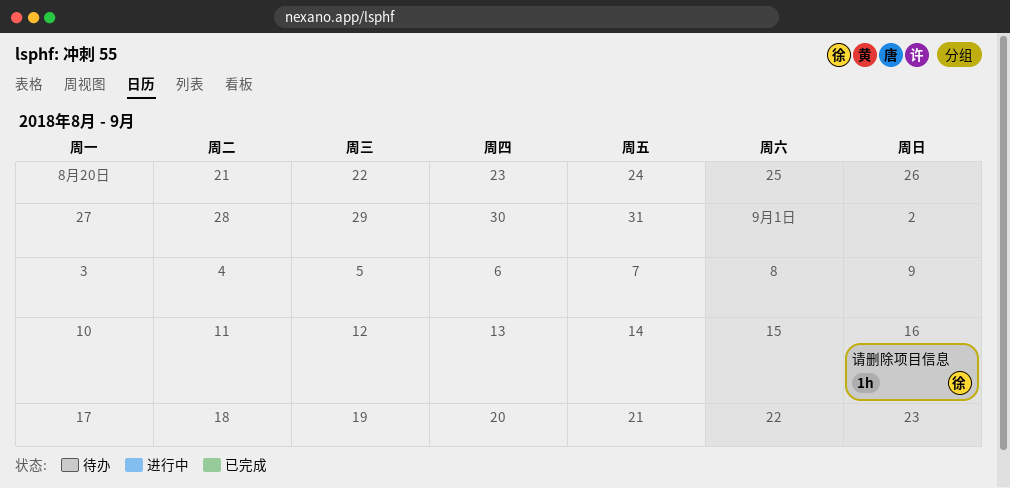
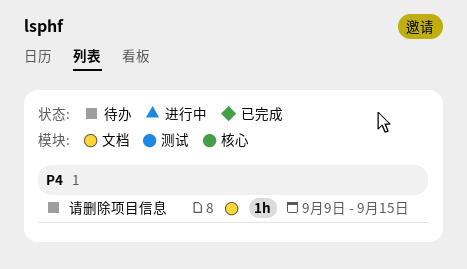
请删除项目信息, due: Sep 16 -> Sep 15

